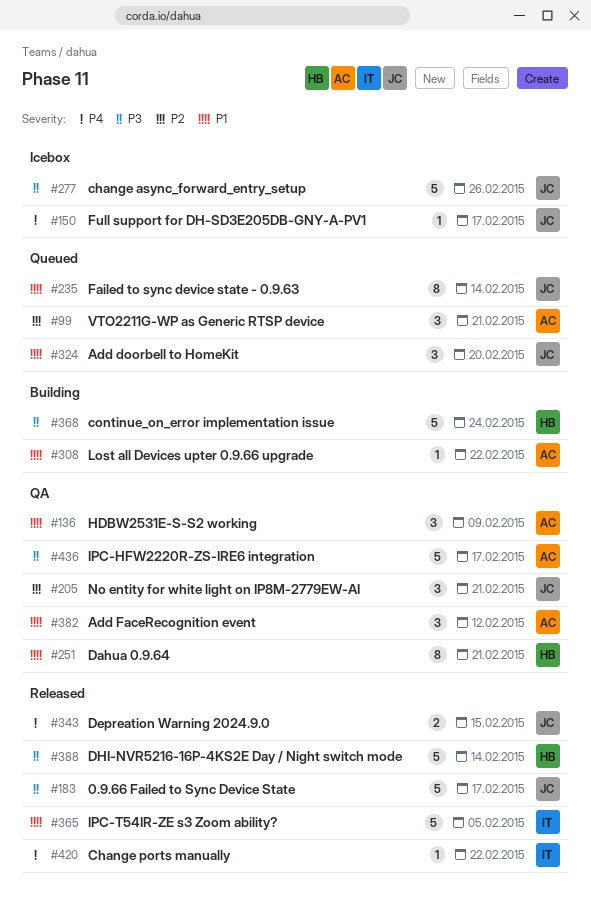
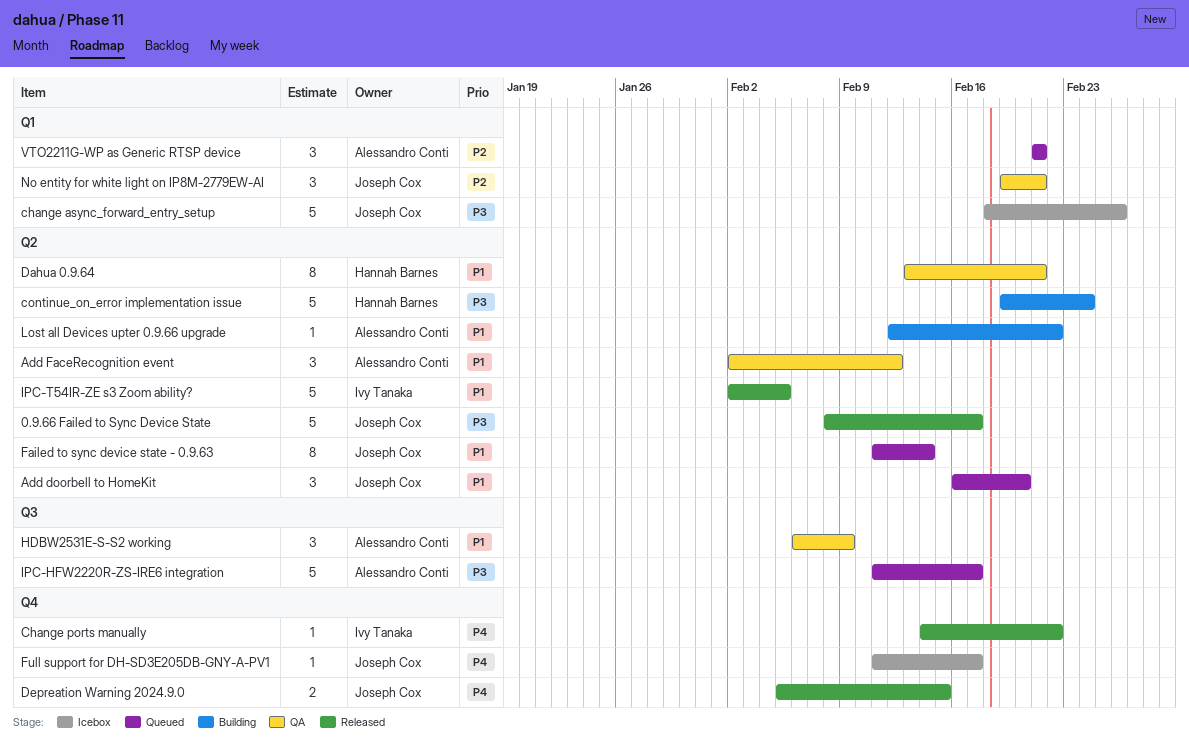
DHI-NVR5216-16P-4KS2E Day / Night switch mode: present -> none
IPC-HFW2220R-ZS-IRE6 integration, status: QA -> Queued

